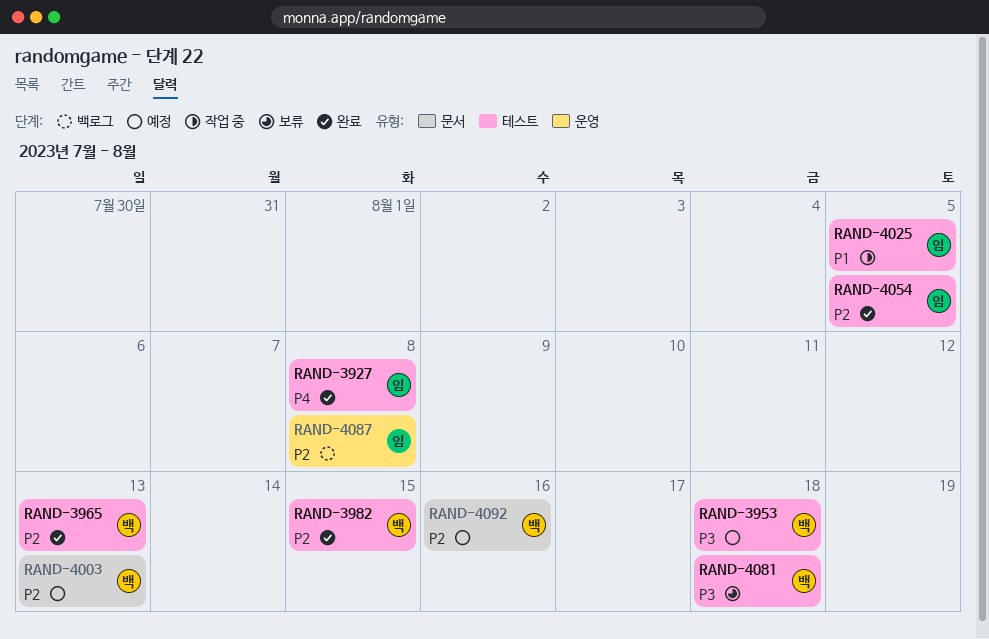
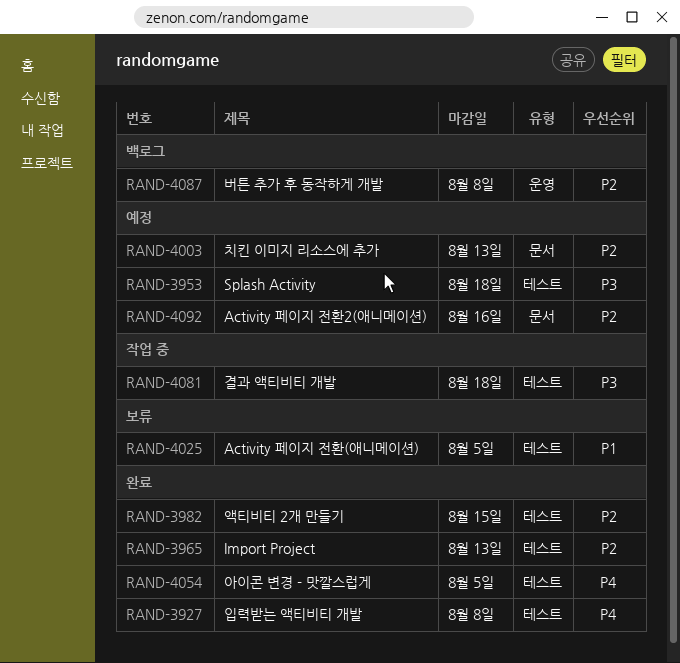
RAND-4025, status: 작업 중 -> 보류
RAND-4054, priority: P2 -> P4
RAND-4081, status: 보류 -> 작업 중

